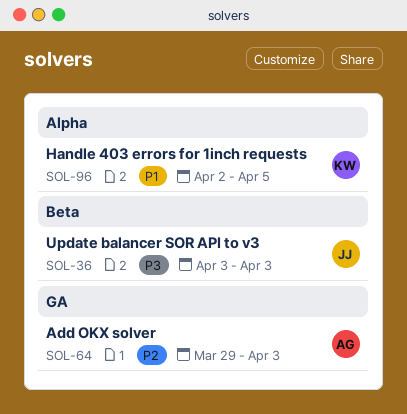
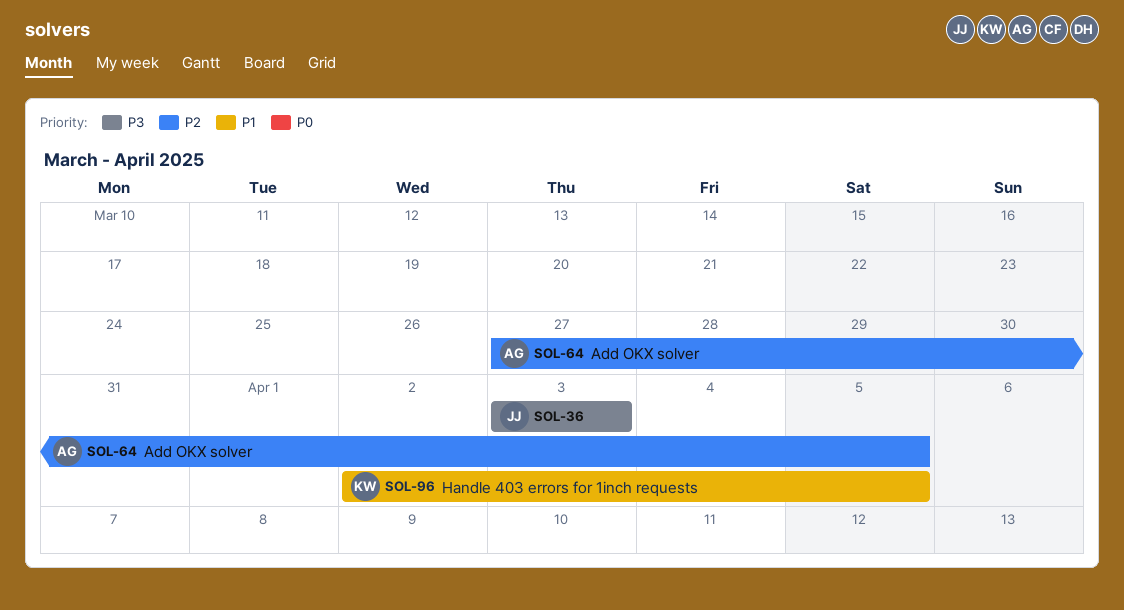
SOL-64, start: Mar 29 -> Mar 27
SOL-64, due: Apr 3 -> Apr 5

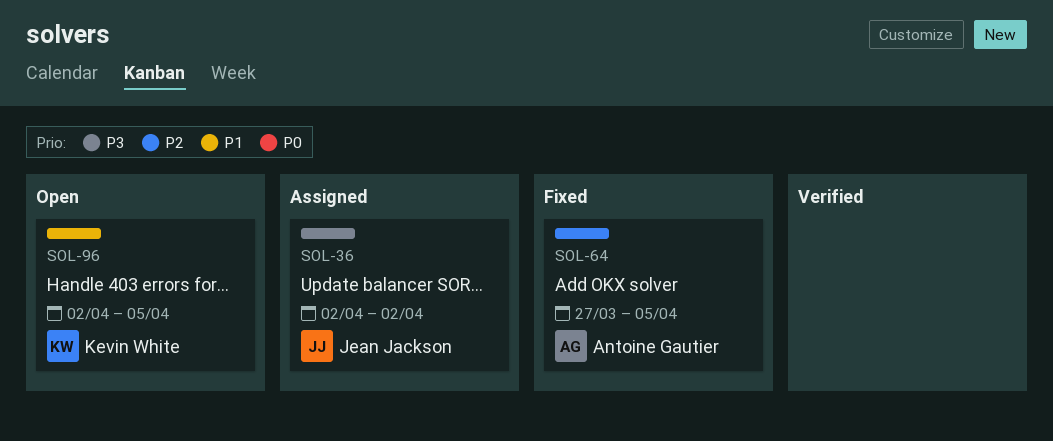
SOL-36, start: Apr 3 -> Apr 2
SOL-36, due: Apr 3 -> Apr 2

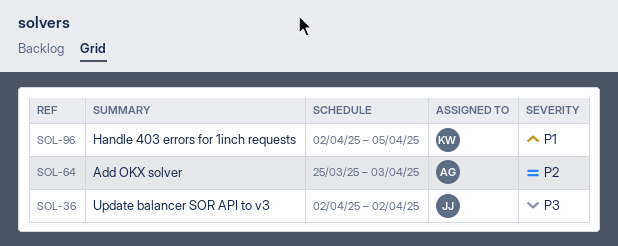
SOL-64, start: Mar 27 -> Mar 25
SOL-64, due: Apr 5 -> Apr 3

